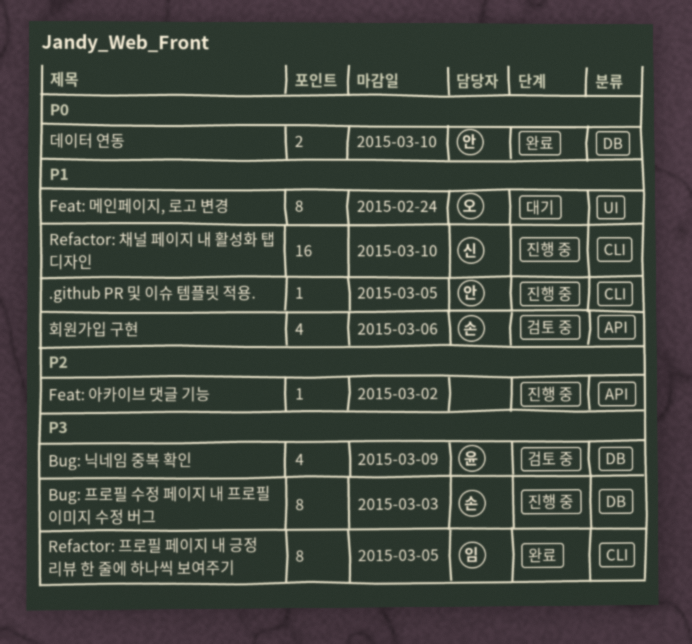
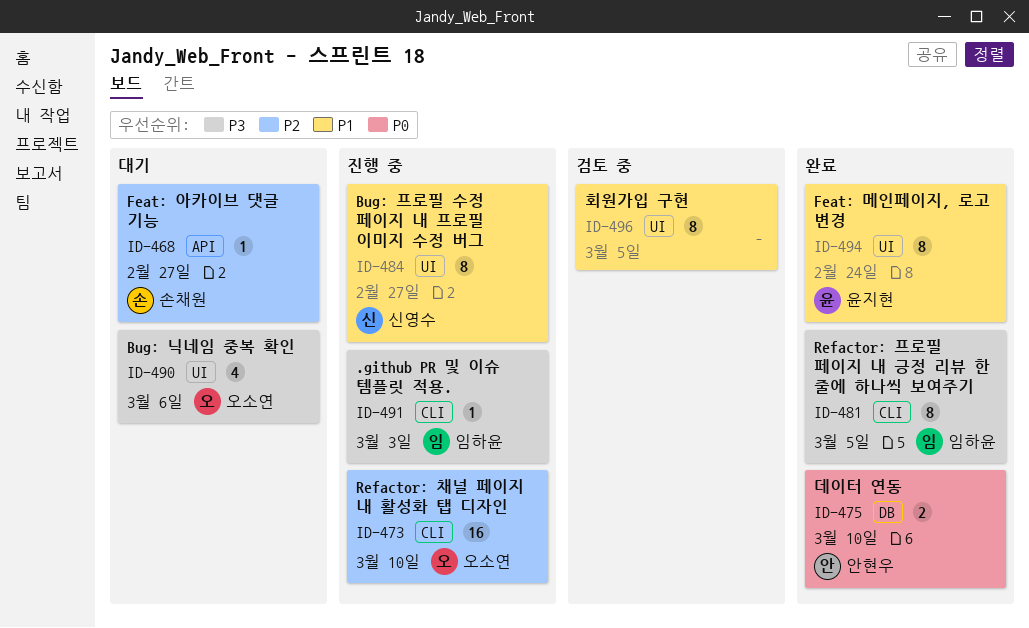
.github PR 및 이슈 템플릿 적용., owner: 안현우 -> 임하윤
.github PR 및 이슈 템플릿 적용., priority: P1 -> P3
.github PR 및 이슈 템플릿 적용., due: Mar 5 -> Mar 3
Bug: 닉네임 중복 확인, status: 검토 중 -> 대기
Bug: 닉네임 중복 확인, owner: 윤지현 -> 오소연
Bug: 닉네임 중복 확인, label: DB -> UI
Bug: 닉네임 중복 확인, due: Mar 9 -> Mar 6
Bug: 프로필 수정 페이지 내 프로필 이미지 수정 버그, owner: 손채원 -> 신영수
Bug: 프로필 수정 페이지 내 프로필 이미지 수정 버그, priority: P3 -> P1
Bug: 프로필 수정 페이지 내 프로필 이미지 수정 버그, label: DB -> UI
Bug: 프로필 수정 페이지 내 프로필 이미지 수정 버그, due: Mar 3 -> Feb 27
Feat: 메인페이지, 로고 변경, status: 대기 -> 완료
Feat: 메인페이지, 로고 변경, owner: 오소연 -> 윤지현
Feat: 아카이브 댓글 기능, status: 진행 중 -> 대기
Feat: 아카이브 댓글 기능, owner: none -> 손채원
Feat: 아카이브 댓글 기능, due: Mar 2 -> Feb 27
Refactor: 채널 페이지 내 활성화 탭 디자인, owner: 신영수 -> 오소연
Refactor: 채널 페이지 내 활성화 탭 디자인, priority: P1 -> P2
회원가입 구현, owner: 손채원 -> none
회원가입 구현, label: API -> UI
회원가입 구현, estimate: 4 -> 8
회원가입 구현, due: Mar 6 -> Mar 5

